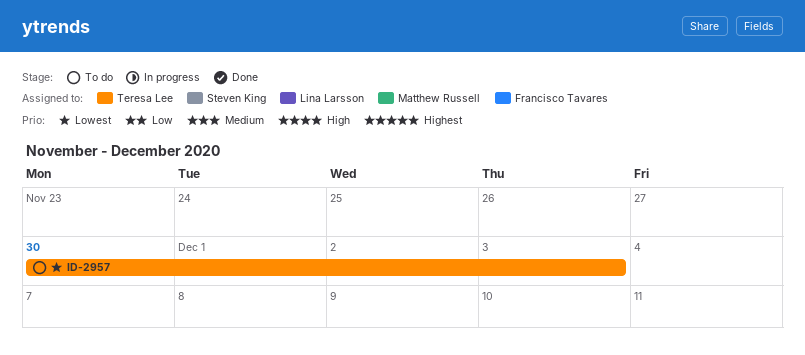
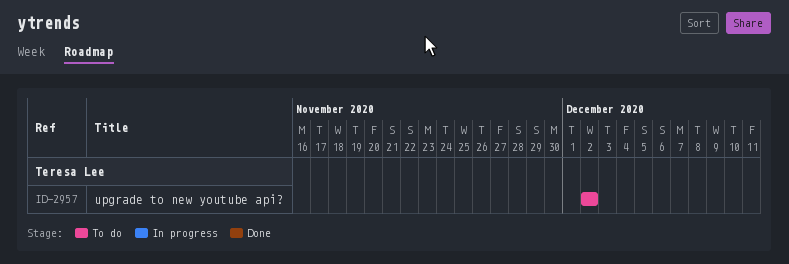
ID-2957, start: Nov 30 -> Dec 2
ID-2957, due: Dec 3 -> Dec 2

